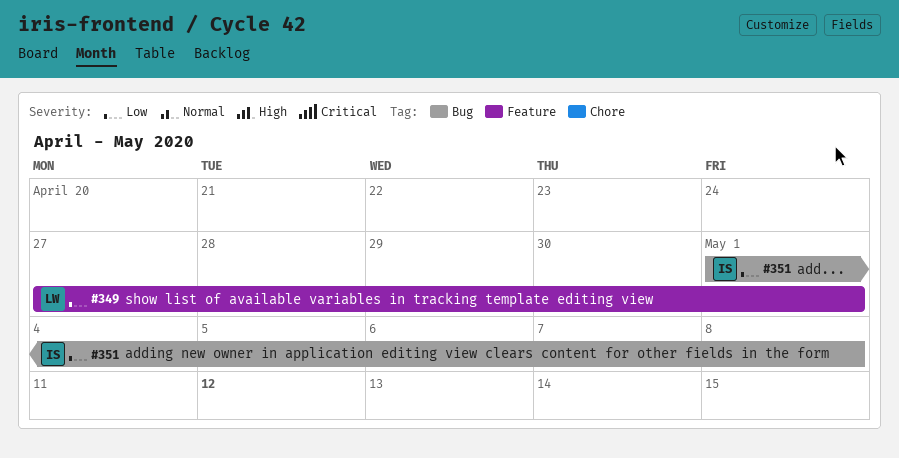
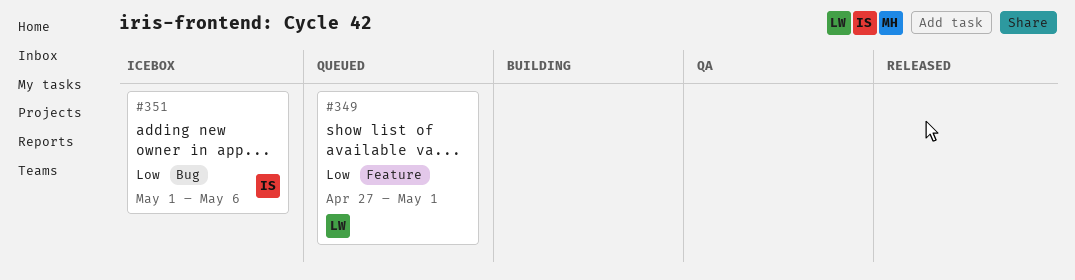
#351, due: May 8 -> May 6

